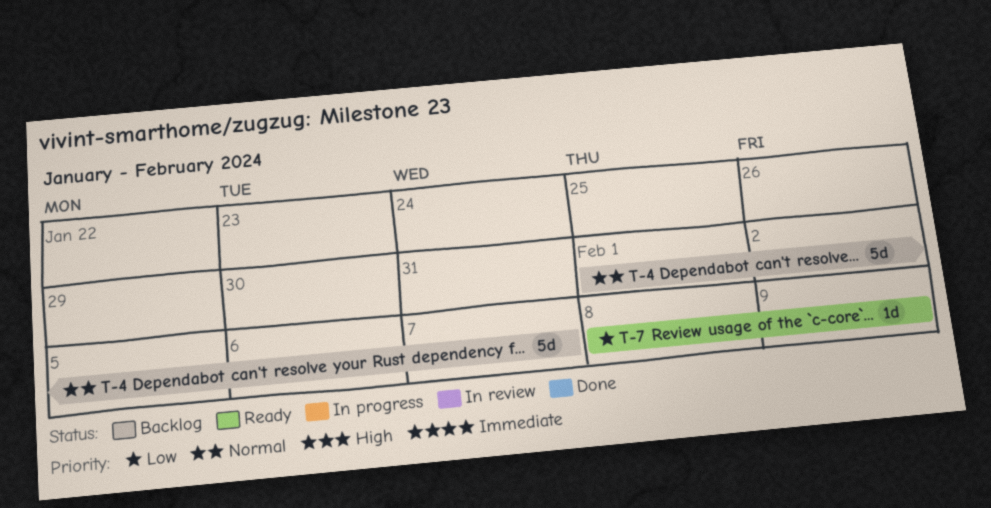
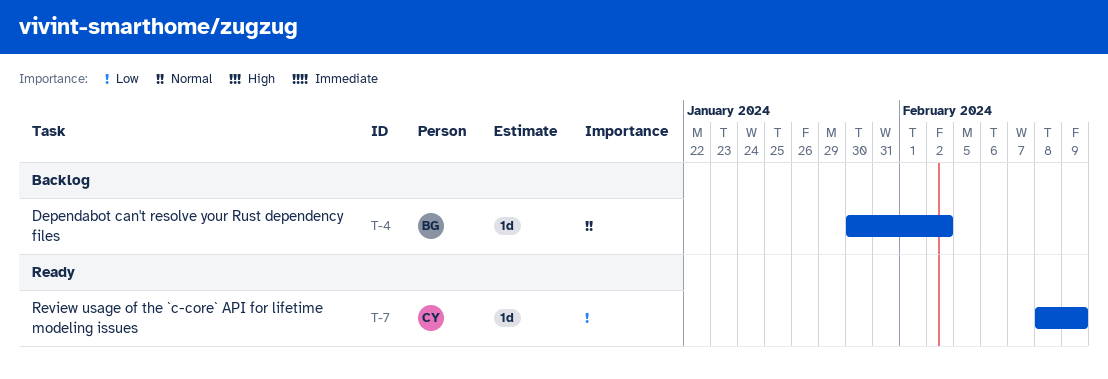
T-4, estimate: 5d -> 1d
T-4, start: Feb 1 -> Jan 30
T-4, due: Feb 7 -> Feb 2

